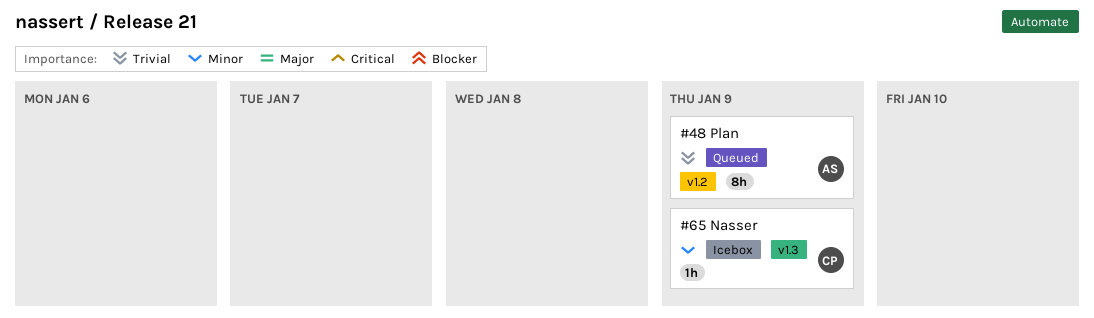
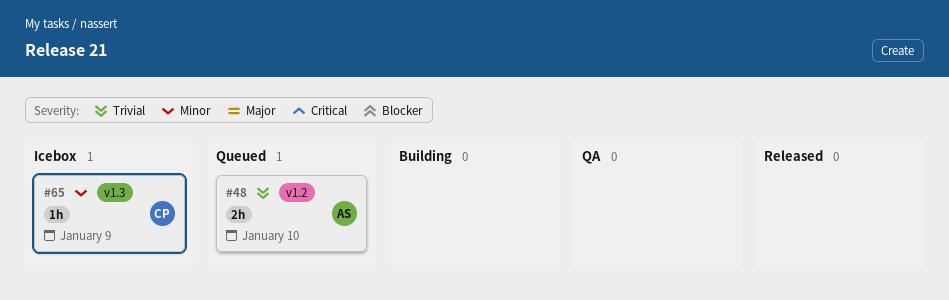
#48, estimate: 8h -> 2h
#48, due: Jan 9 -> Jan 10

